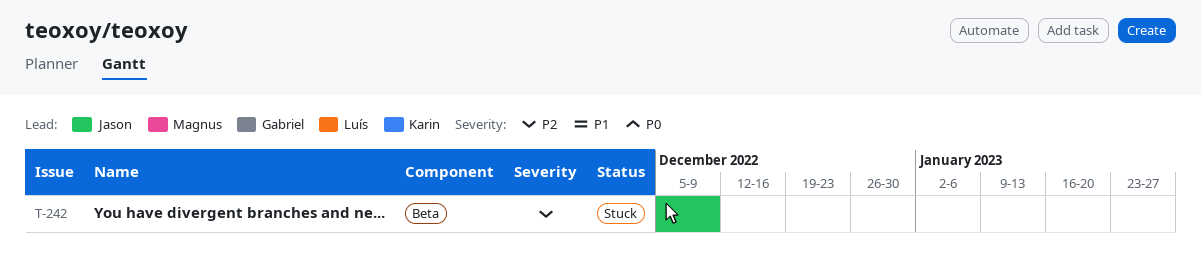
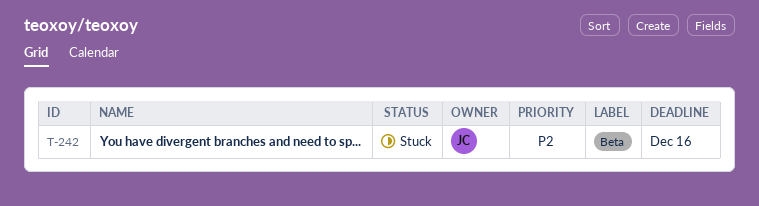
T-242, due: Dec 9 -> Dec 16

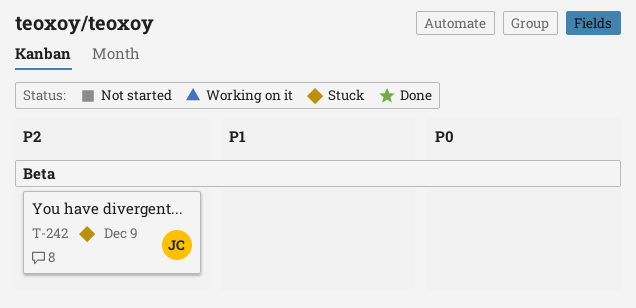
T-242, due: Dec 16 -> Dec 9

